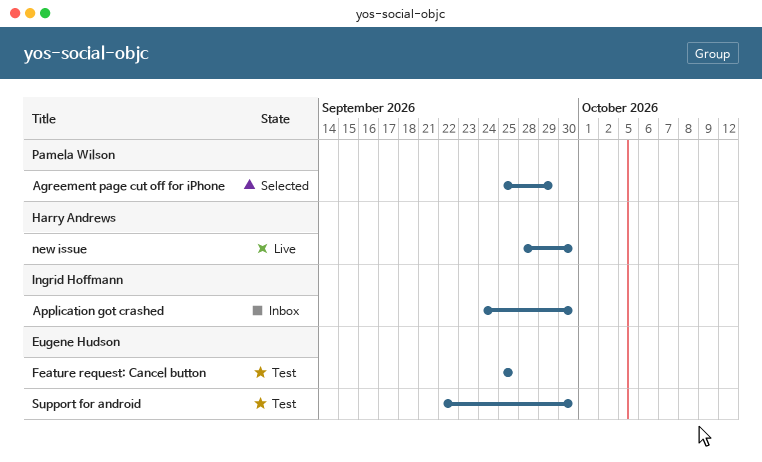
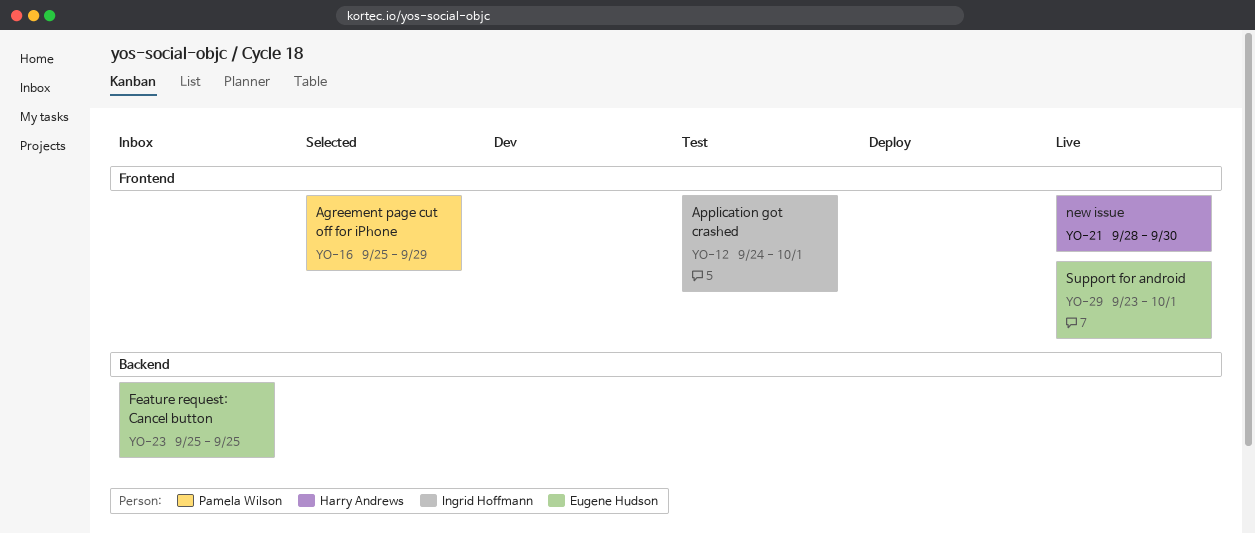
Application got crashed, status: Inbox -> Test
Application got crashed, due: Sep 30 -> Oct 1
Feature request: Cancel button, status: Test -> Inbox
Support for android, status: Test -> Live
Support for android, start: Sep 22 -> Sep 23
Support for android, due: Sep 30 -> Oct 1

